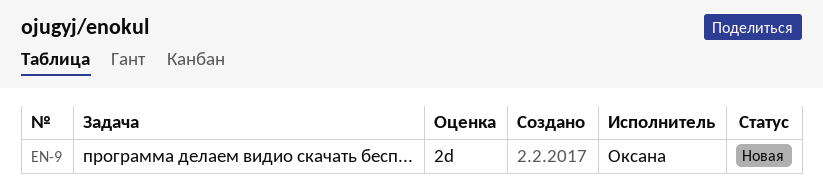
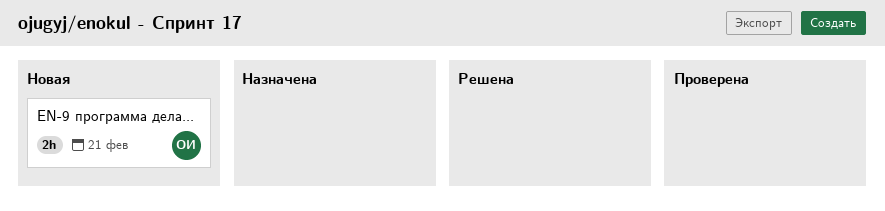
EN-9, estimate: 2d -> 2h

